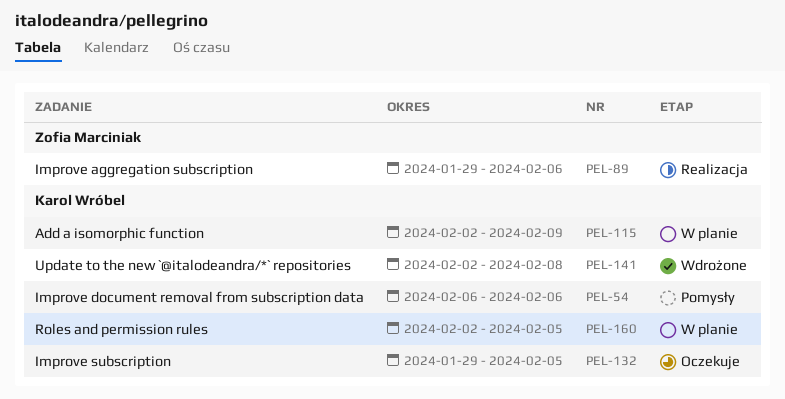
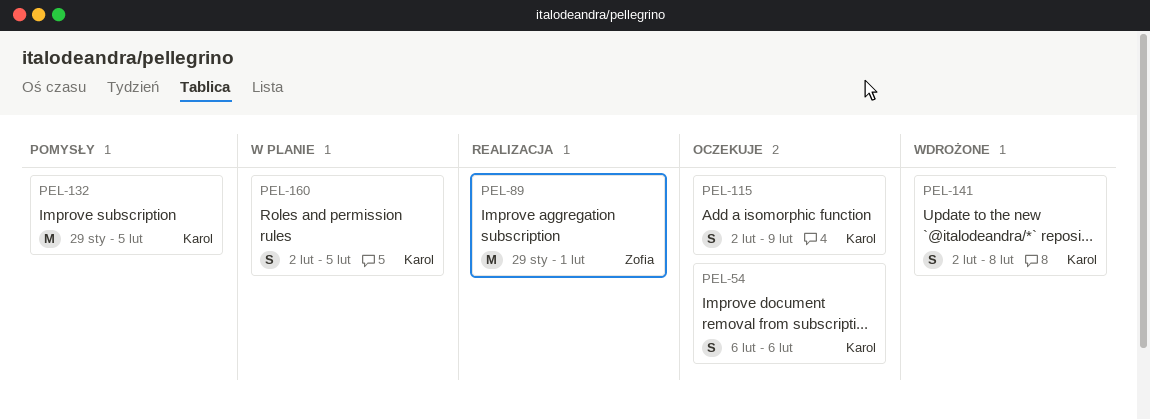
PEL-54, status: Pomysły -> Oczekuje
PEL-89, due: Feb 6 -> Feb 1
PEL-115, status: W planie -> Oczekuje
PEL-132, status: Oczekuje -> Pomysły

